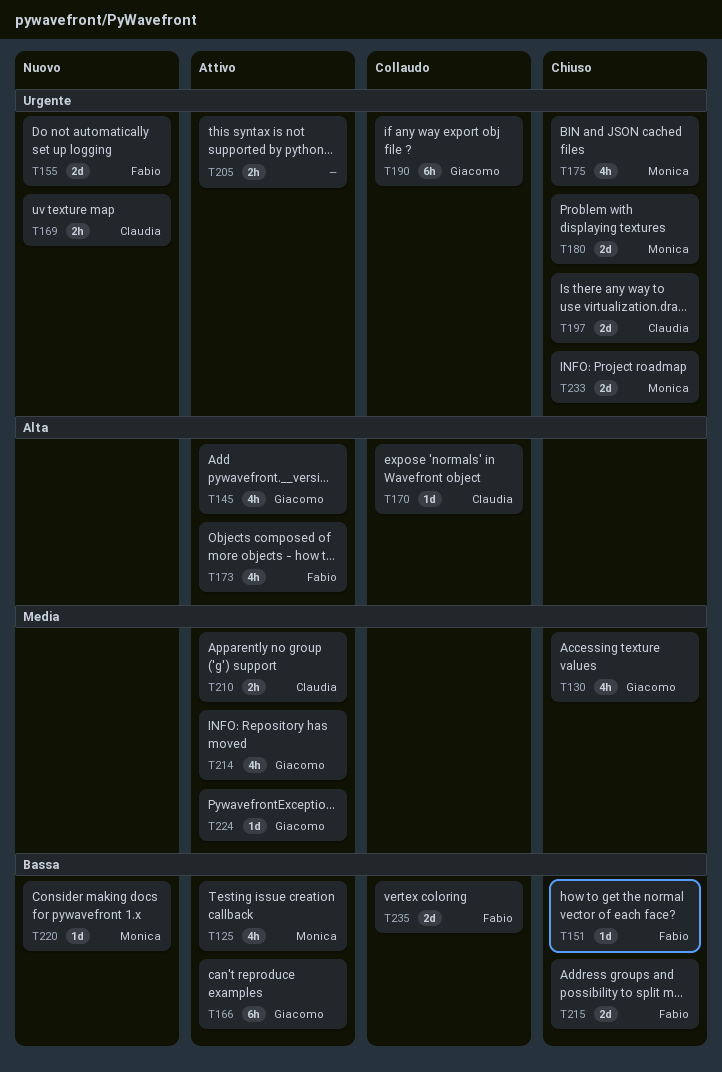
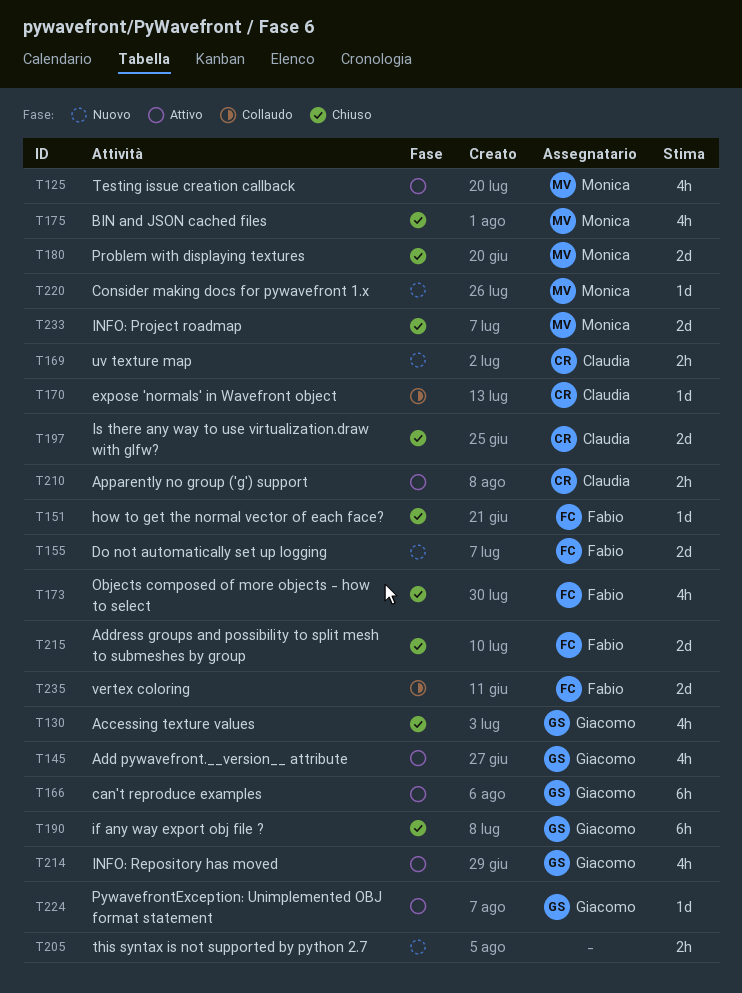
T173, status: Attivo -> Chiuso
T190, status: Collaudo -> Chiuso
T205, status: Attivo -> Nuovo

